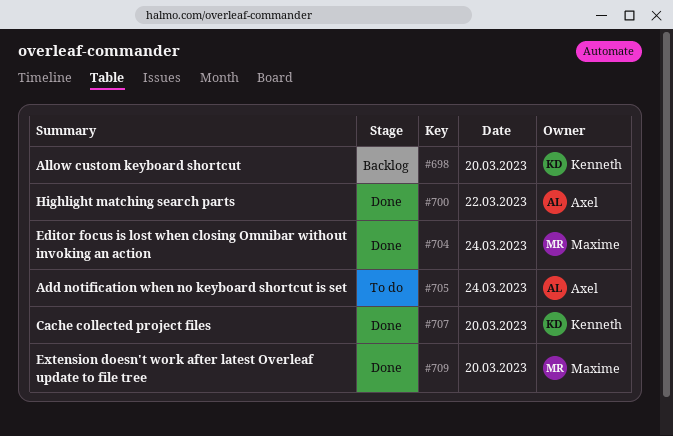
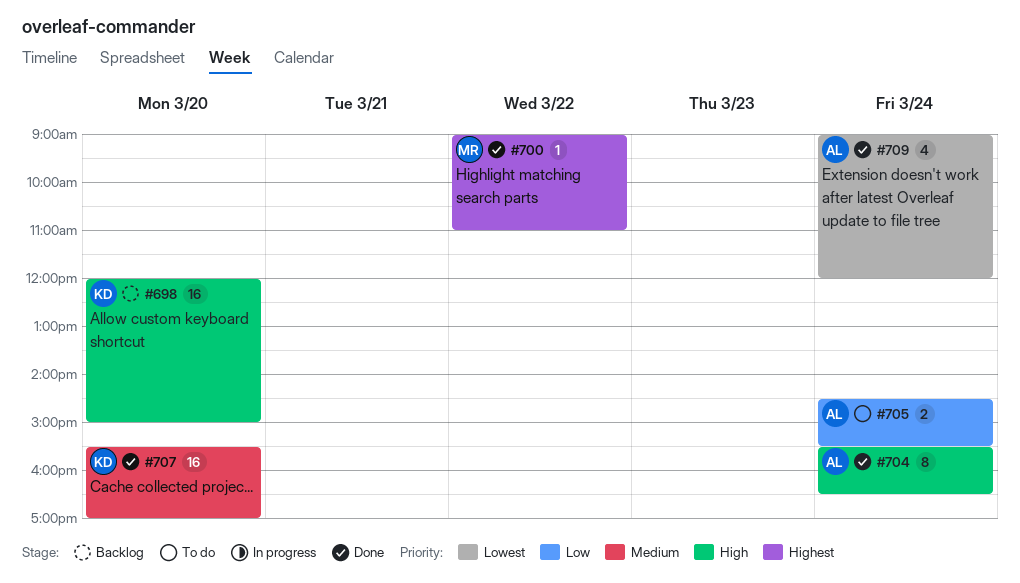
#700, owner: Axel -> Maxime
#704, owner: Maxime -> Axel
#709, owner: Maxime -> Axel
#709, day: Mar 20 -> Mar 24

